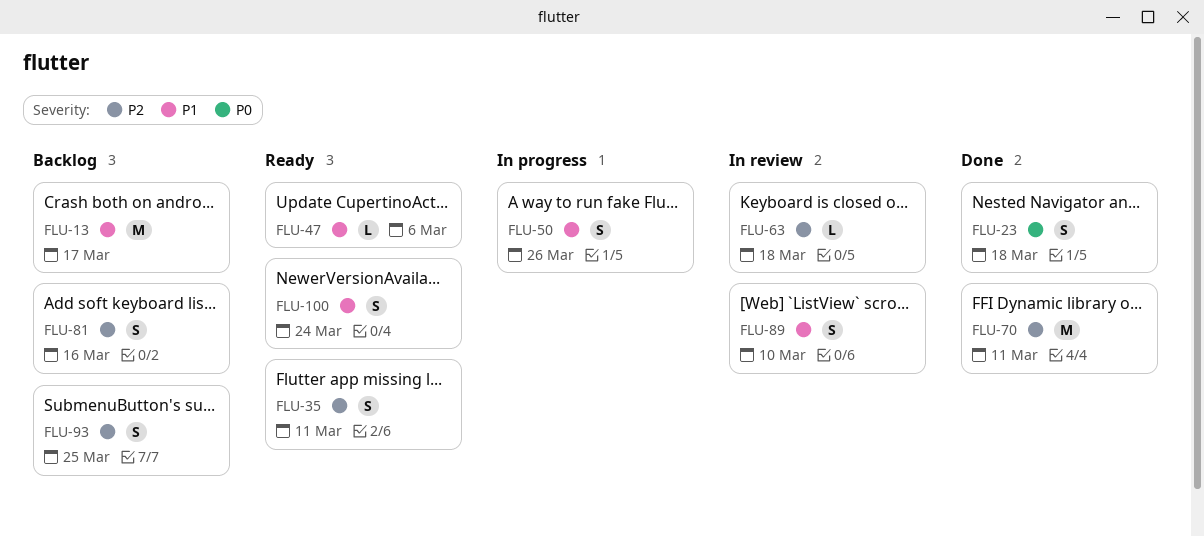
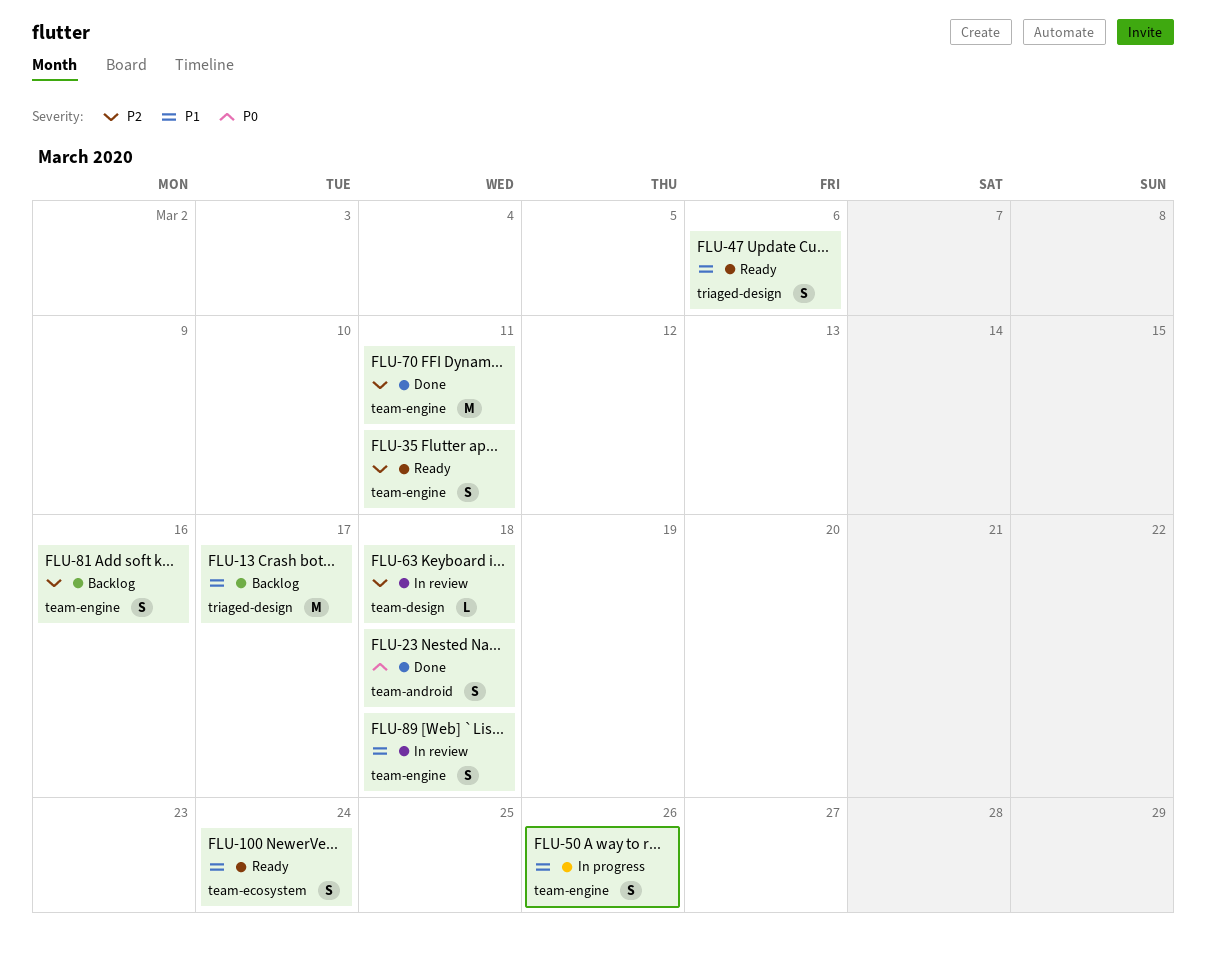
FLU-47, estimate: L -> S
FLU-89, due: Mar 10 -> Mar 18
FLU-93: present -> none

